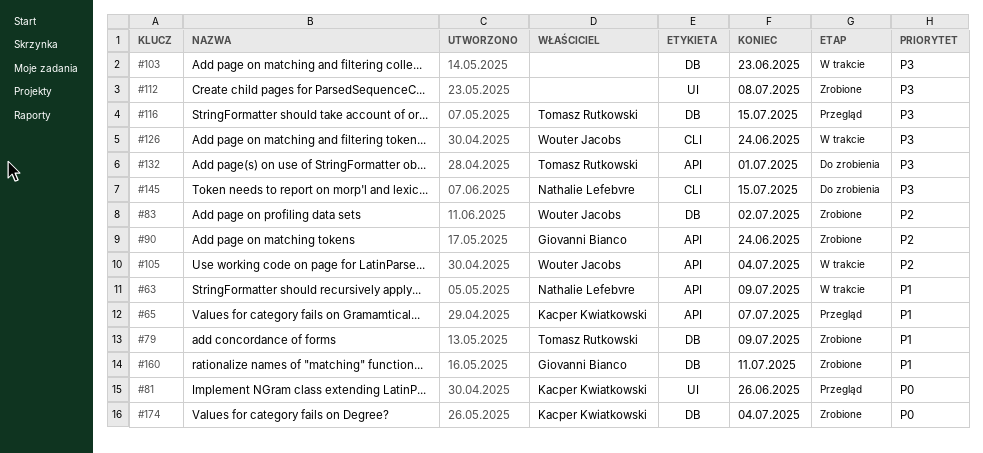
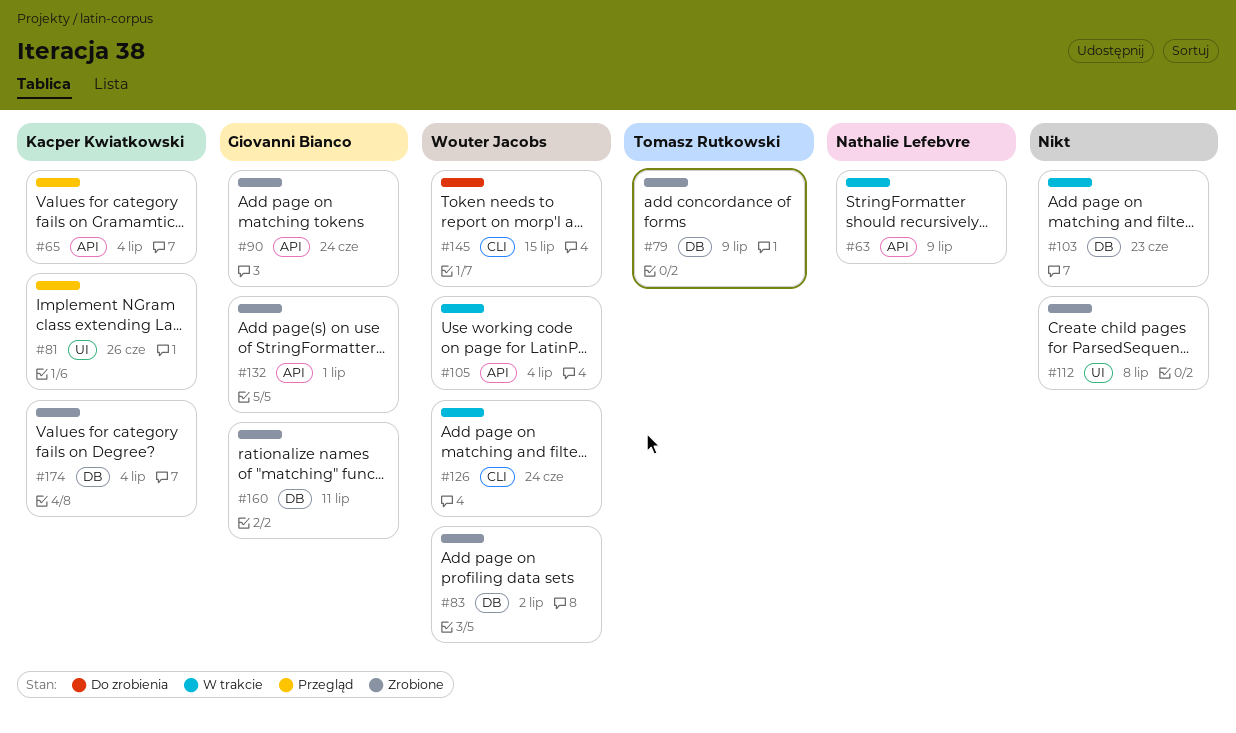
#65, due: Jul 7 -> Jul 4
#116: present -> none
#132, status: Do zrobienia -> Zrobione
#132, owner: Tomasz Rutkowski -> Giovanni Bianco
#145, owner: Nathalie Lefebvre -> Wouter Jacobs

